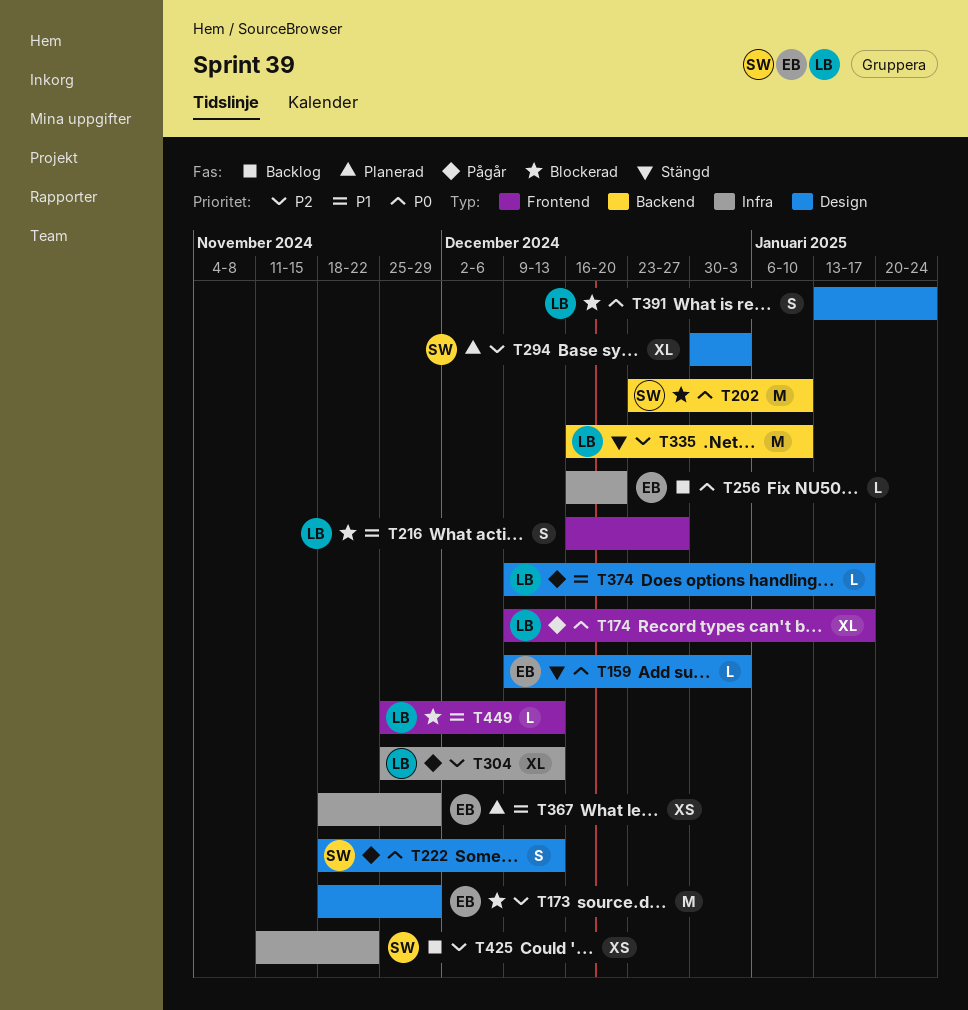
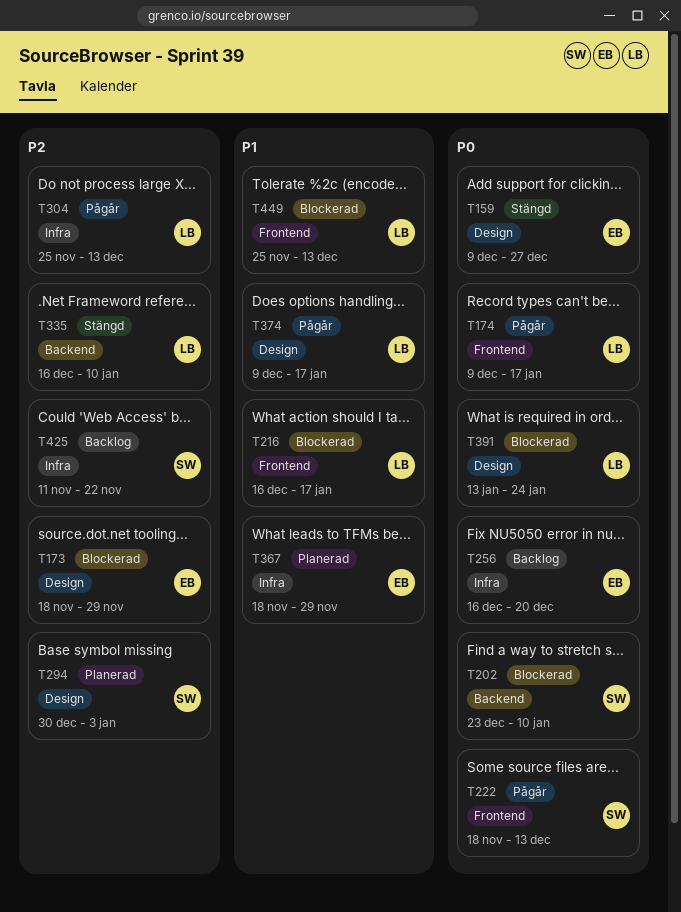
T159, due: Jan 3 -> Dec 27
T216, due: Dec 27 -> Jan 17
T222, label: Design -> Frontend

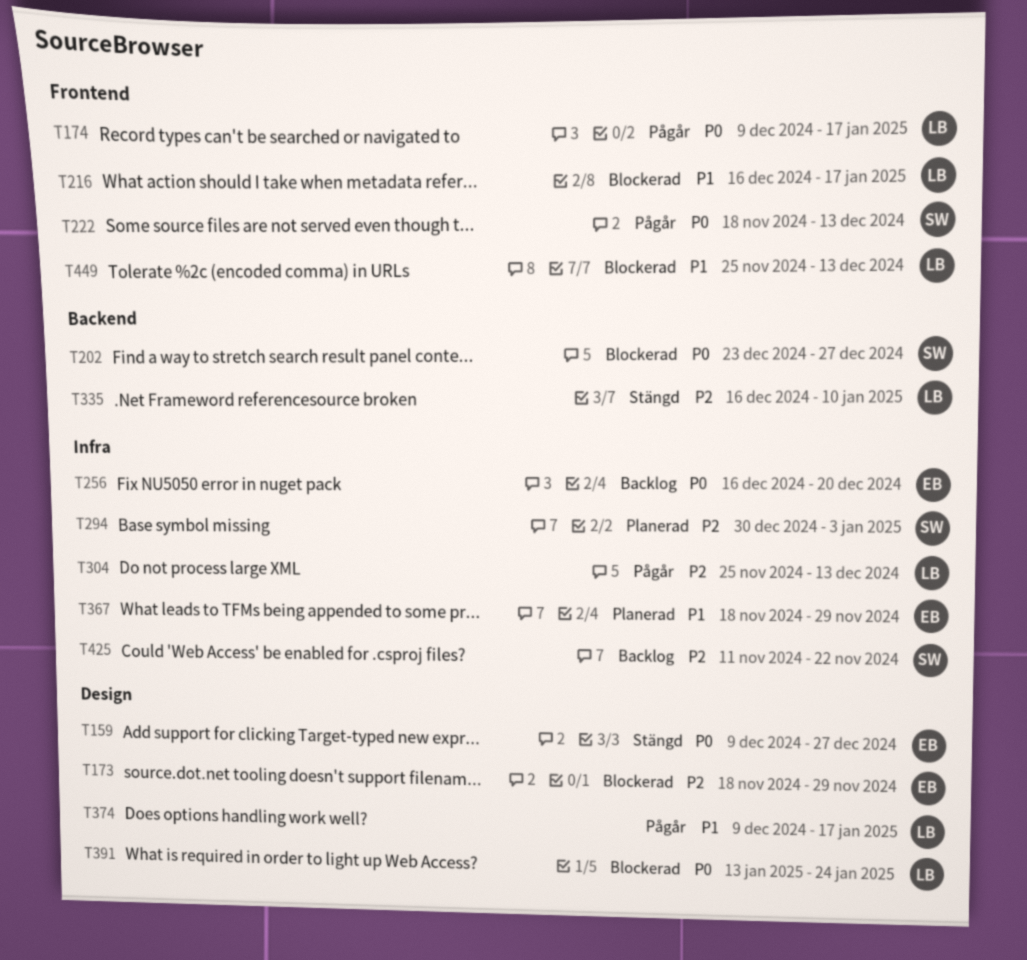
T202, due: Jan 10 -> Dec 27
T294, label: Design -> Infra

